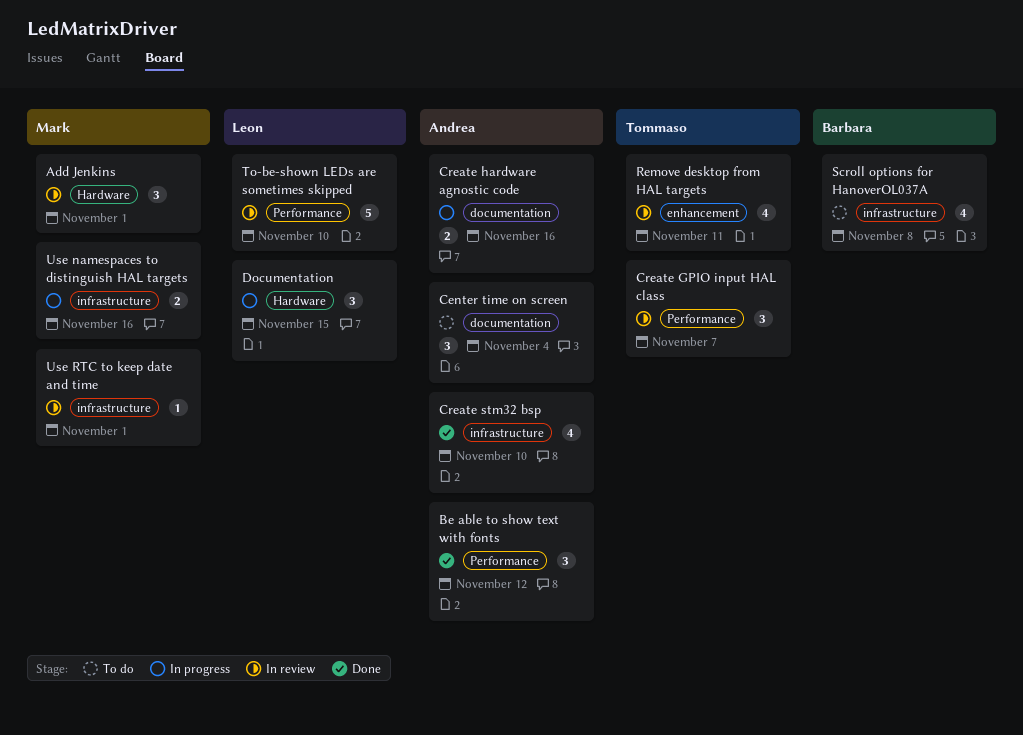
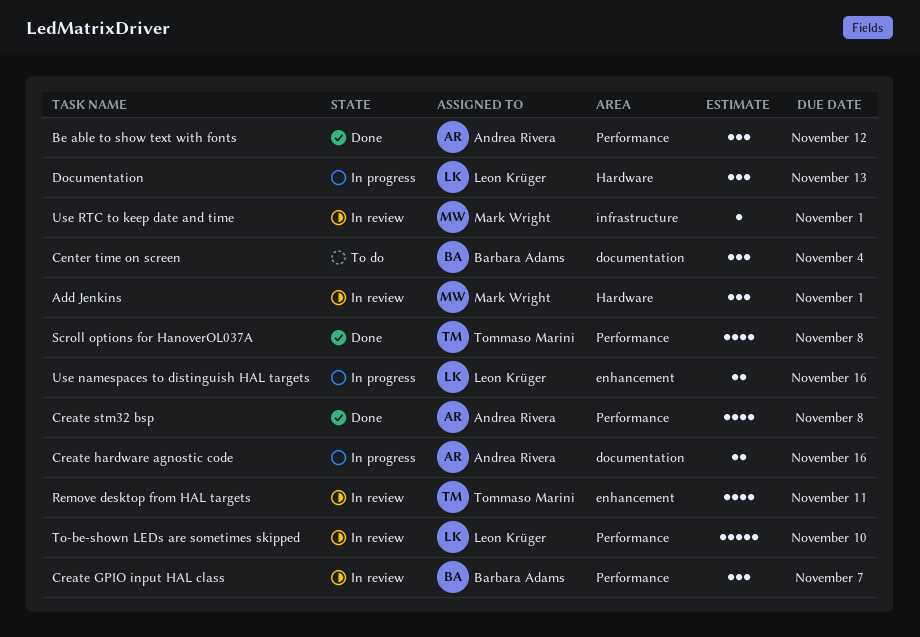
Center time on screen, owner: Andrea Rivera -> Barbara Adams
Create GPIO input HAL class, owner: Tommaso Marini -> Barbara Adams
Create stm32 bsp, label: infrastructure -> Performance
Create stm32 bsp, due: Nov 10 -> Nov 8
Documentation, due: Nov 15 -> Nov 13
Scroll options for HanoverOL037A, status: To do -> Done
Scroll options for HanoverOL037A, owner: Barbara Adams -> Tommaso Marini
Scroll options for HanoverOL037A, label: infrastructure -> Performance
Use namespaces to distinguish HAL targets, owner: Mark Wright -> Leon Krüger
Use namespaces to distinguish HAL targets, label: infrastructure -> enhancement

